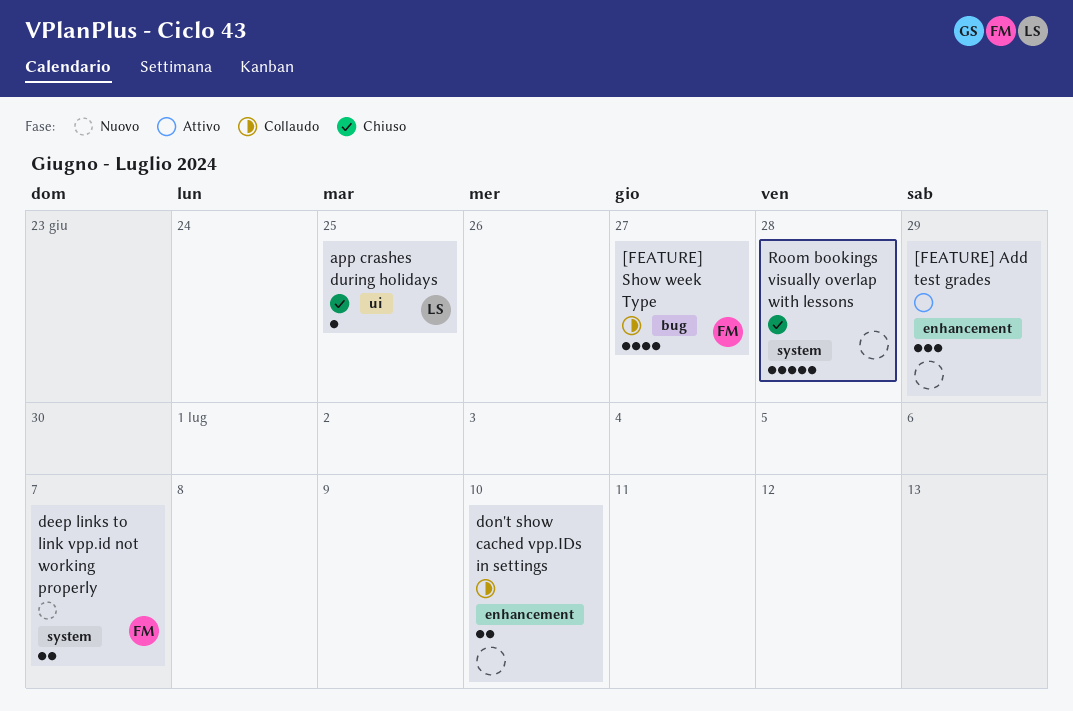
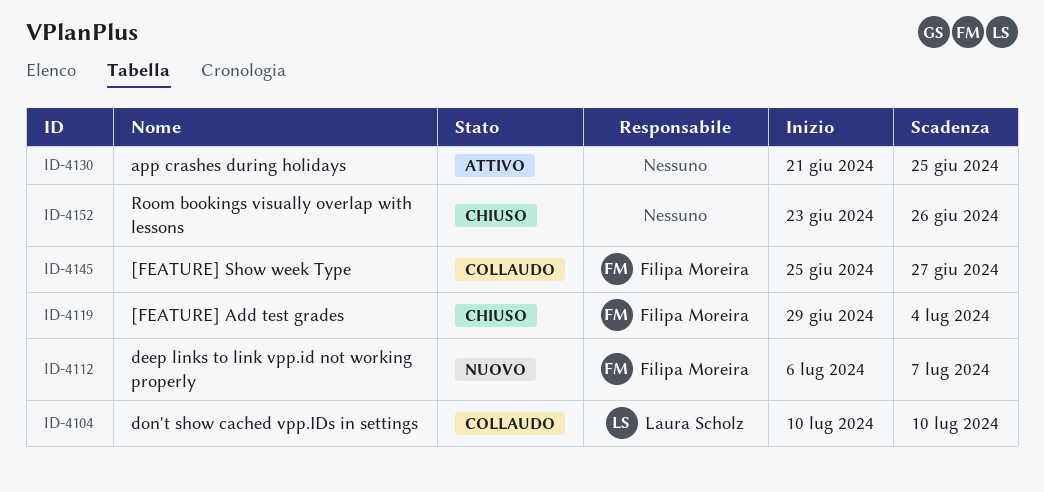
[FEATURE] Add test grades, status: Attivo -> Chiuso
[FEATURE] Add test grades, owner: none -> Filipa Moreira
[FEATURE] Add test grades, due: Jun 29 -> Jul 4
app crashes during holidays, status: Chiuso -> Attivo
app crashes during holidays, owner: Laura Scholz -> none
don't show cached vpp.IDs in settings, owner: none -> Laura Scholz
Room bookings visually overlap with lessons, due: Jun 28 -> Jun 26

